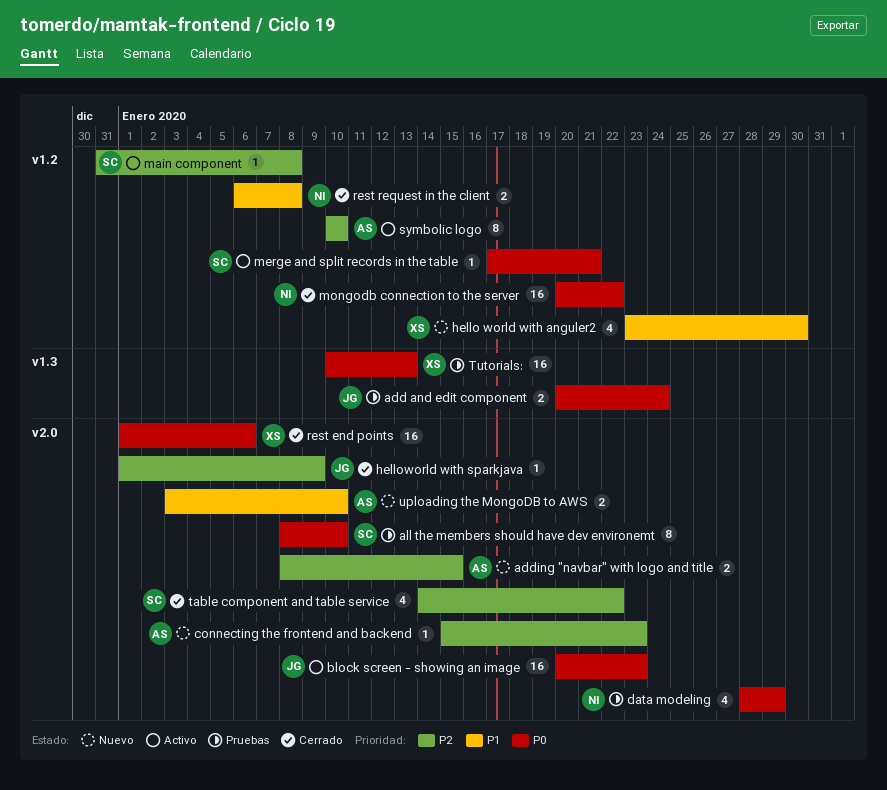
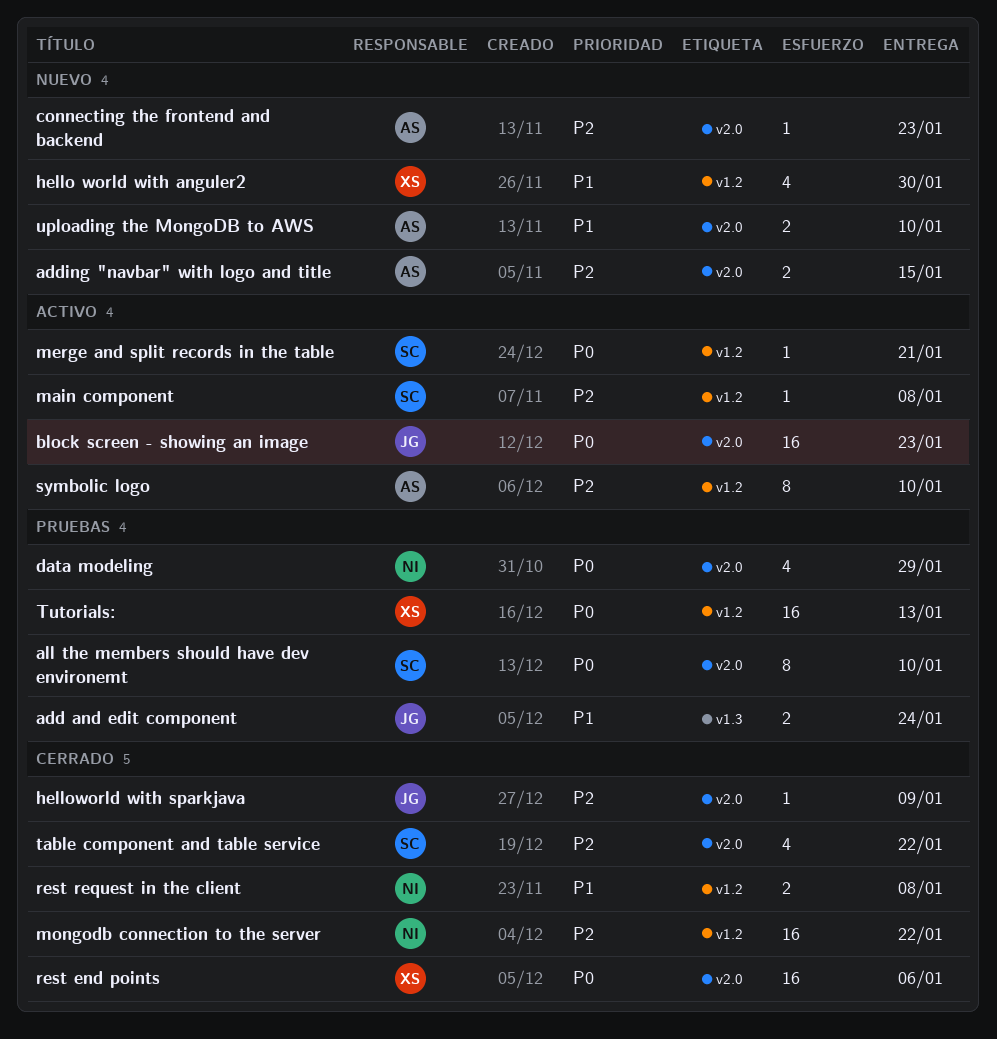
add and edit component, priority: P0 -> P1
mongodb connection to the server, priority: P0 -> P2
Tutorials:, label: v1.3 -> v1.2

